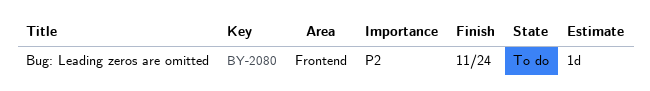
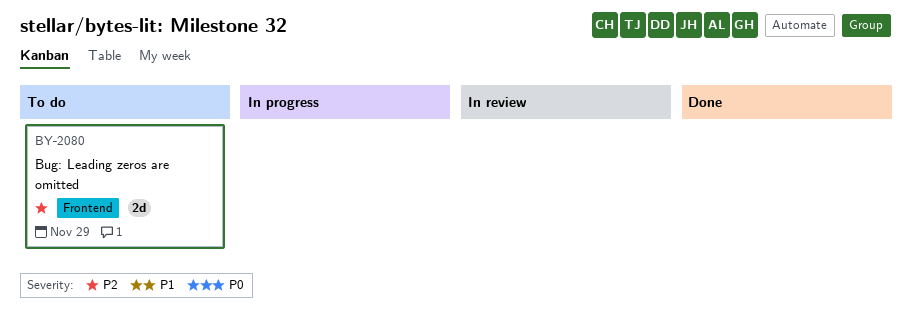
BY-2080, estimate: 1d -> 2d
BY-2080, due: Nov 24 -> Nov 29

